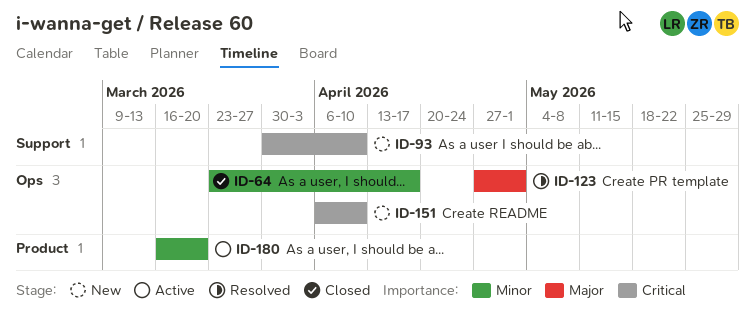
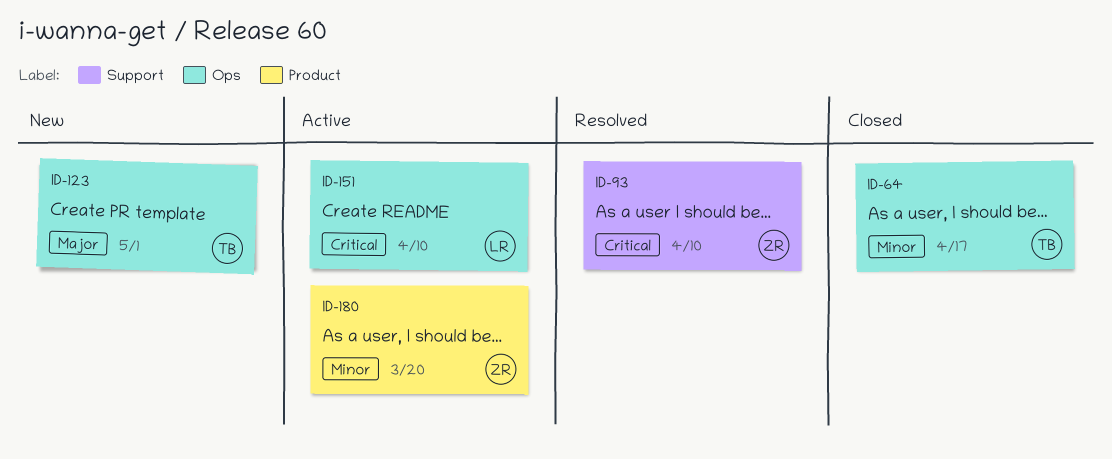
ID-93, status: New -> Resolved
ID-123, status: Resolved -> New
ID-151, status: New -> Active

